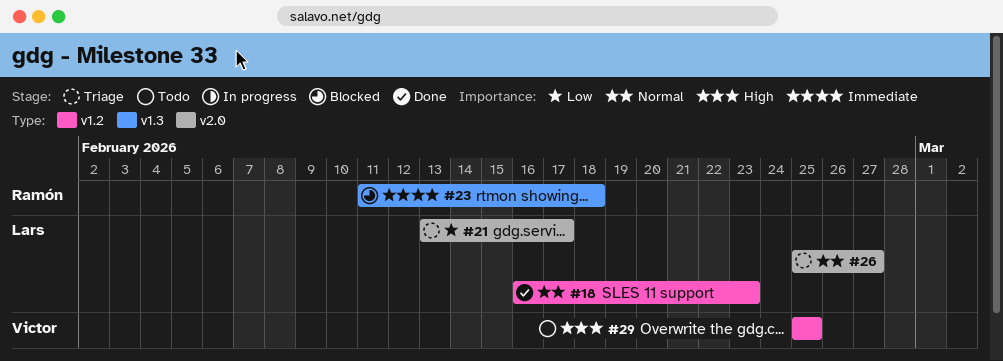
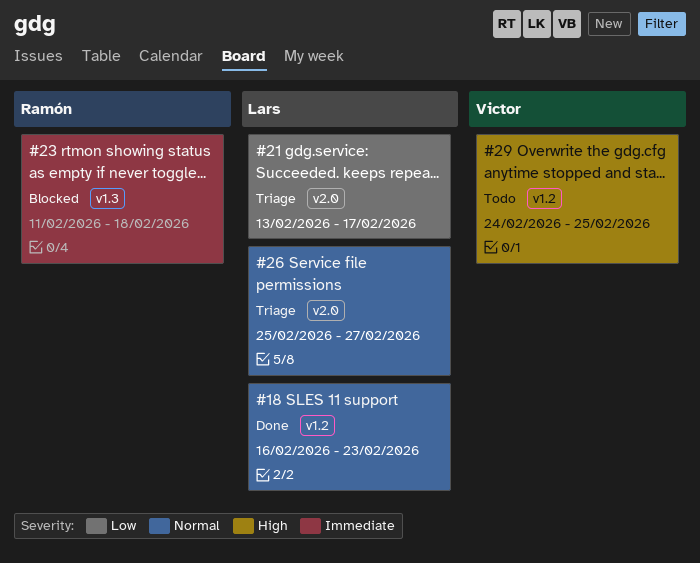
#29, start: Feb 25 -> Feb 24

